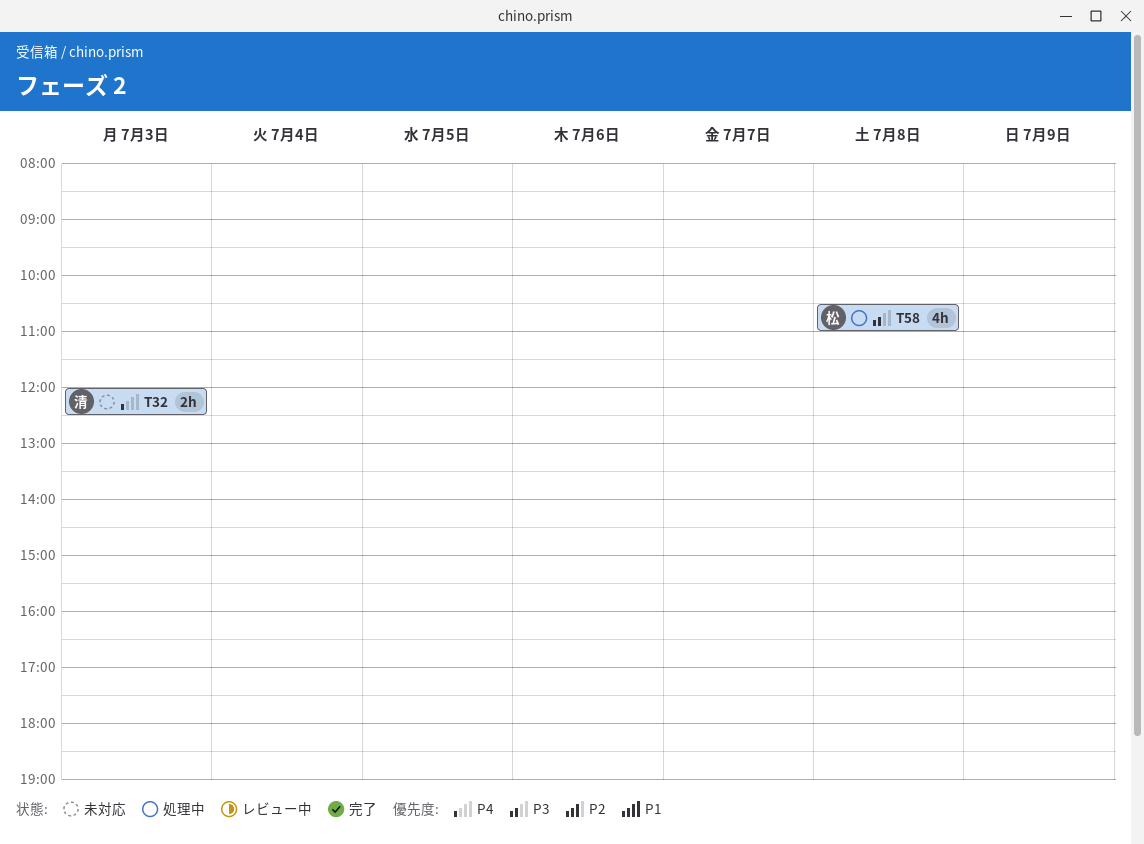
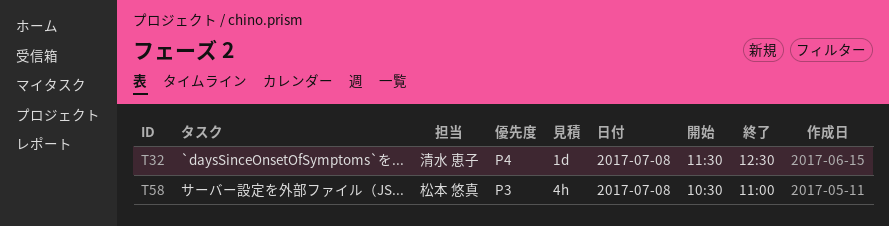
T32, estimate: 2h -> 1d
T32, day: Jul 3 -> Jul 8
T32, begins: 12:00 -> 11:30

